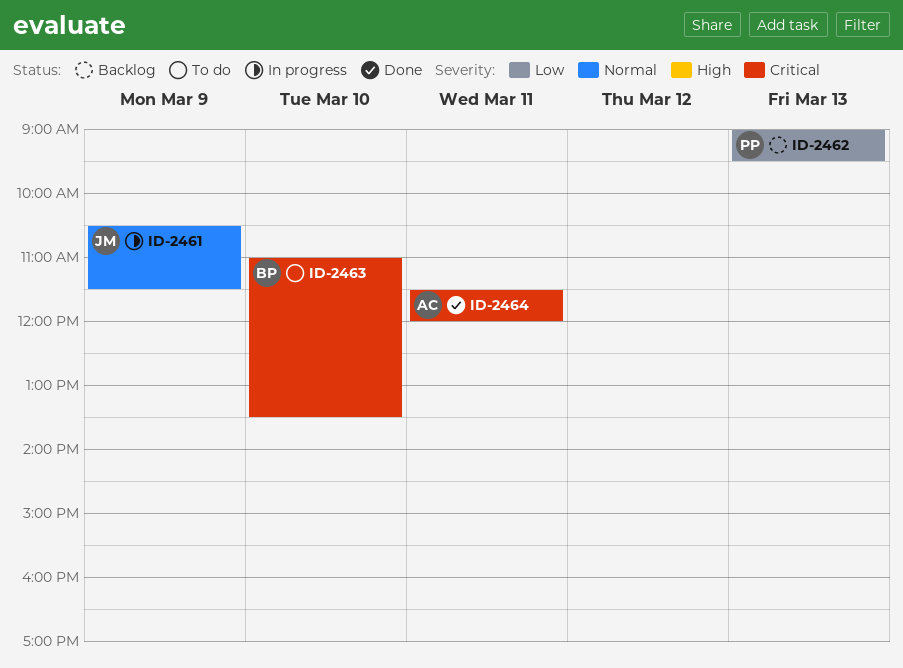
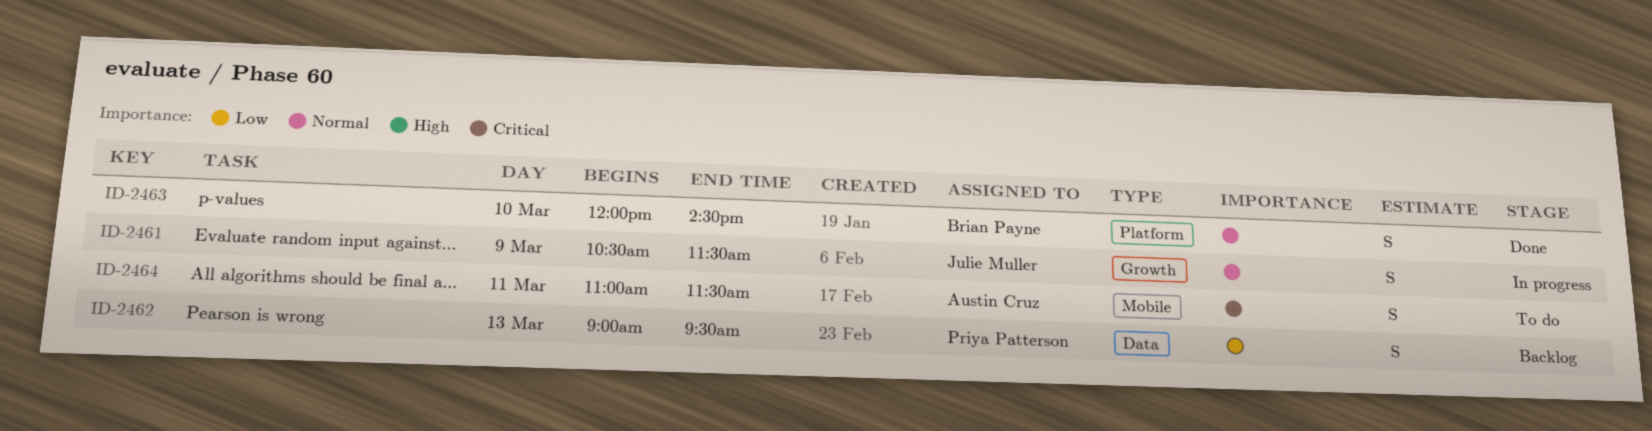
ID-2463, status: To do -> Done
ID-2463, priority: Critical -> Normal
ID-2463, begins: 11:00 -> 12:00
ID-2463, ends: 13:30 -> 14:30
ID-2464, status: Done -> To do
ID-2464, begins: 11:30 -> 11:00
ID-2464, ends: 12:00 -> 11:30

